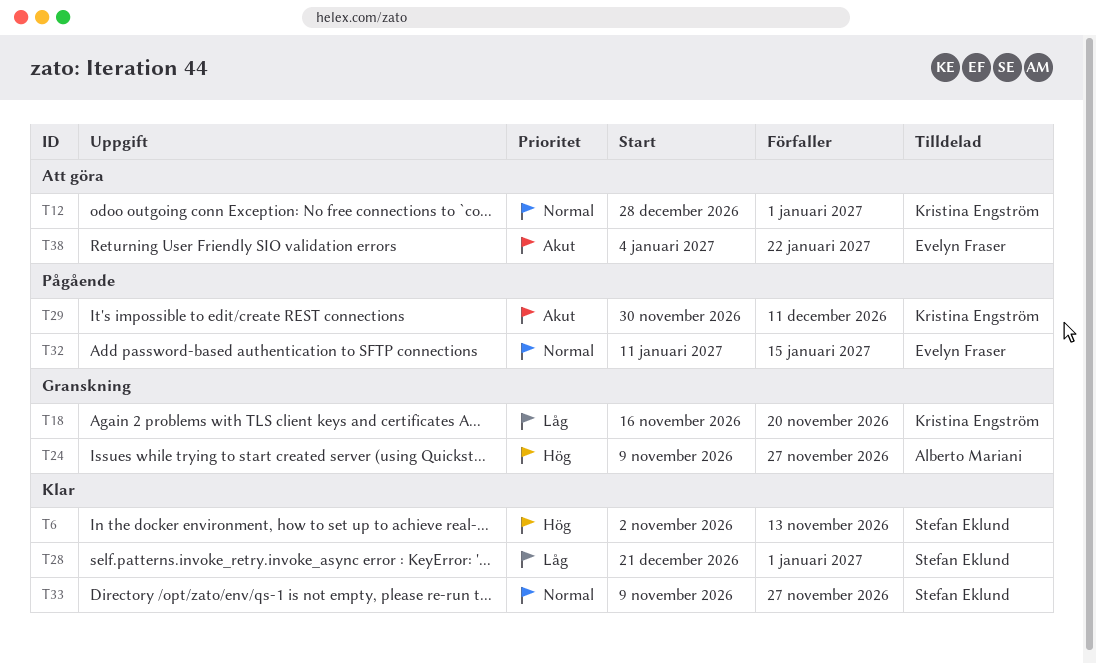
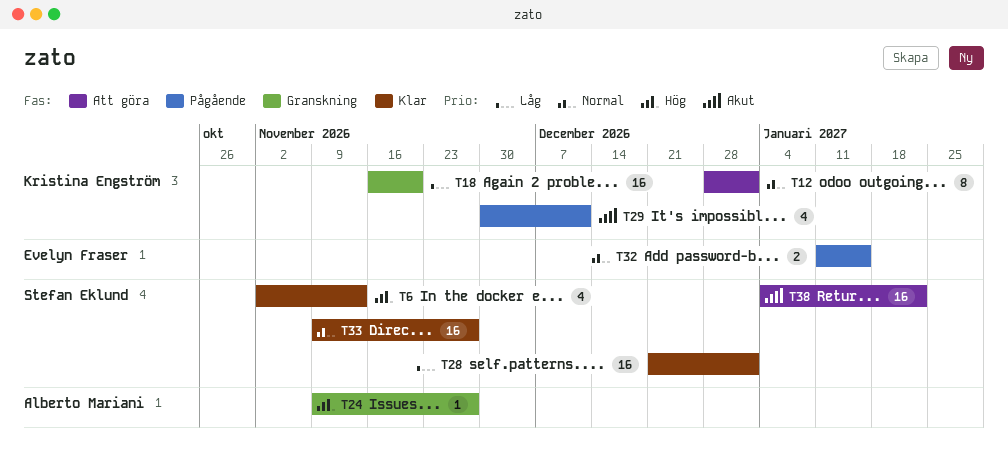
T38, owner: Evelyn Fraser -> Stefan Eklund

